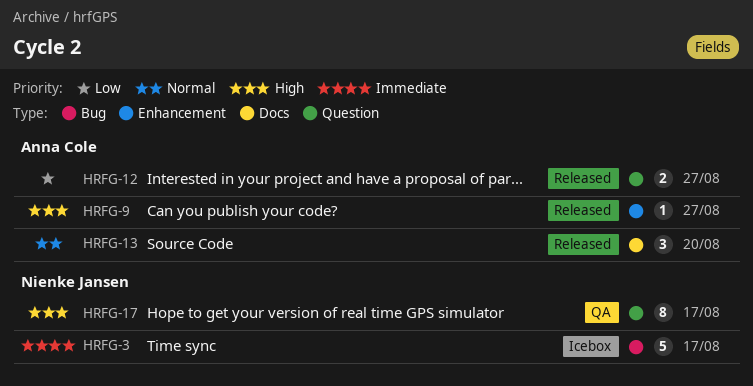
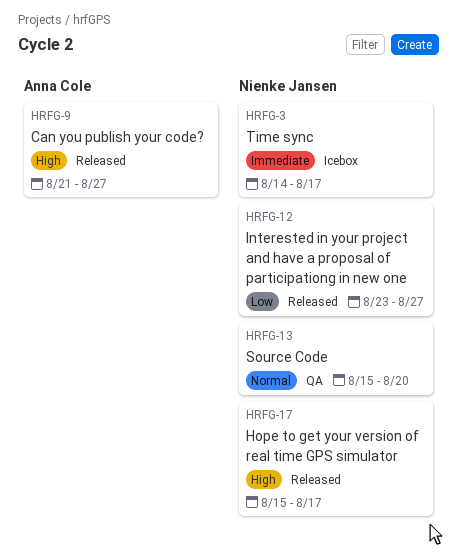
HRFG-12, owner: Anna Cole -> Nienke Jansen
HRFG-13, status: Released -> QA
HRFG-13, owner: Anna Cole -> Nienke Jansen
HRFG-17, status: QA -> Released

